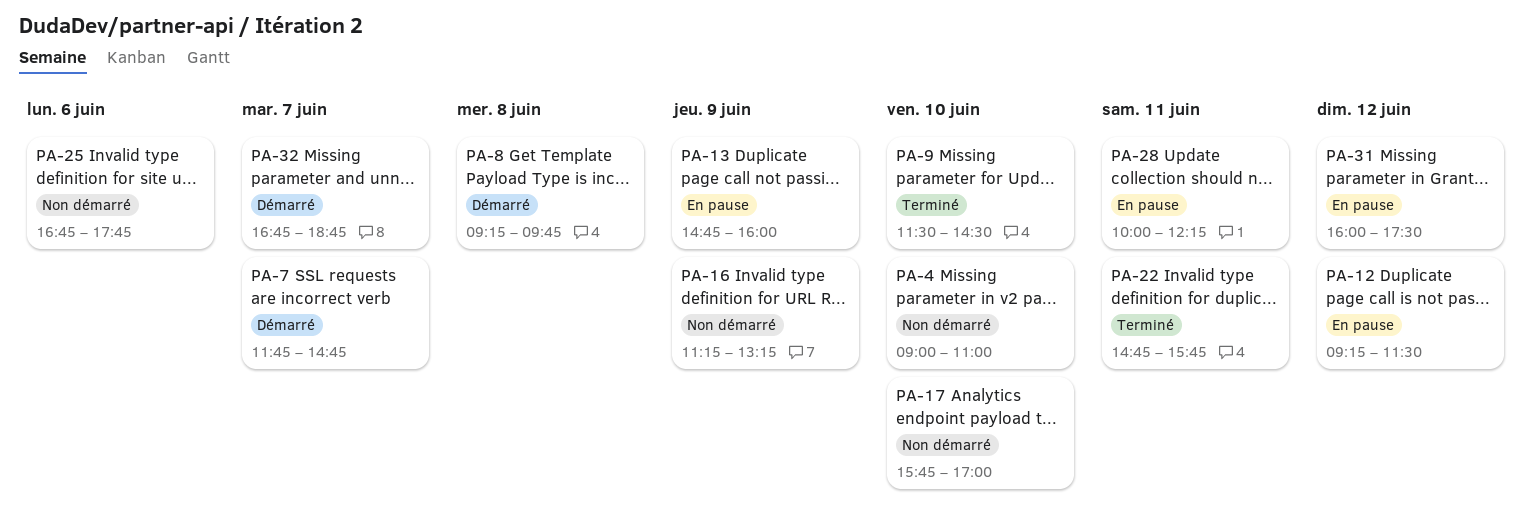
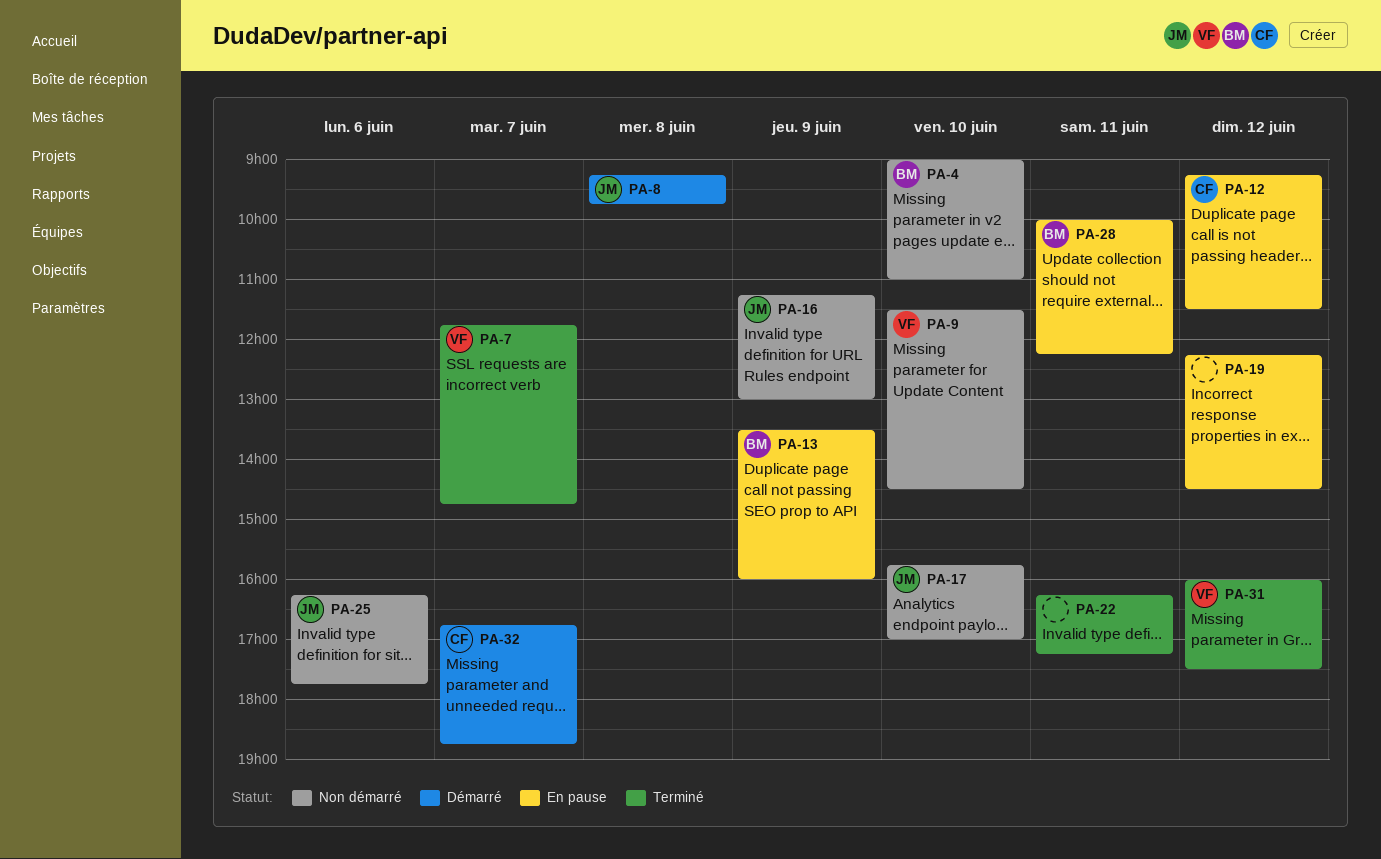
PA-7, status: Démarré -> Terminé
PA-9, status: Terminé -> Non démarré
PA-13, begins: 14:45 -> 13:30
PA-16, ends: 13:15 -> 13:00
PA-19: none -> present
PA-22, begins: 14:45 -> 16:15
PA-22, ends: 15:45 -> 17:15
PA-25, begins: 16:45 -> 16:15
PA-31, status: En pause -> Terminé

